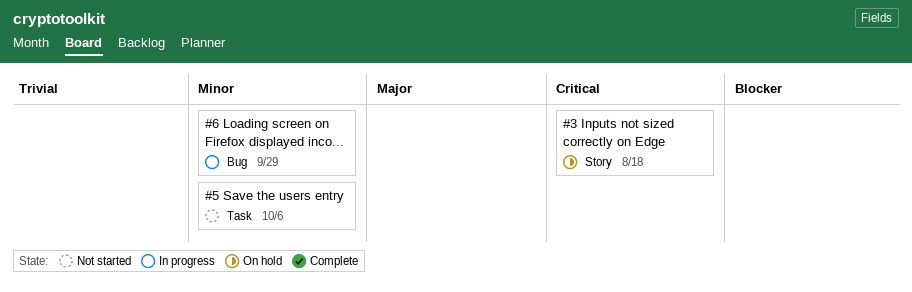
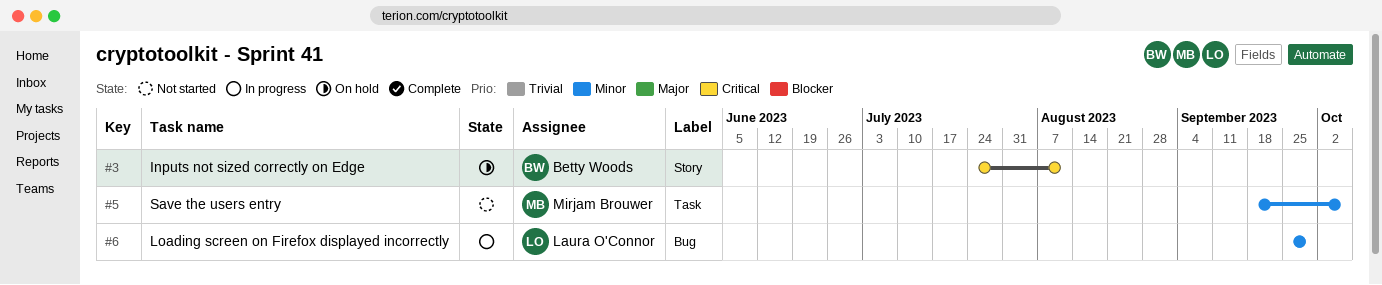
#3, due: Aug 18 -> Aug 11

